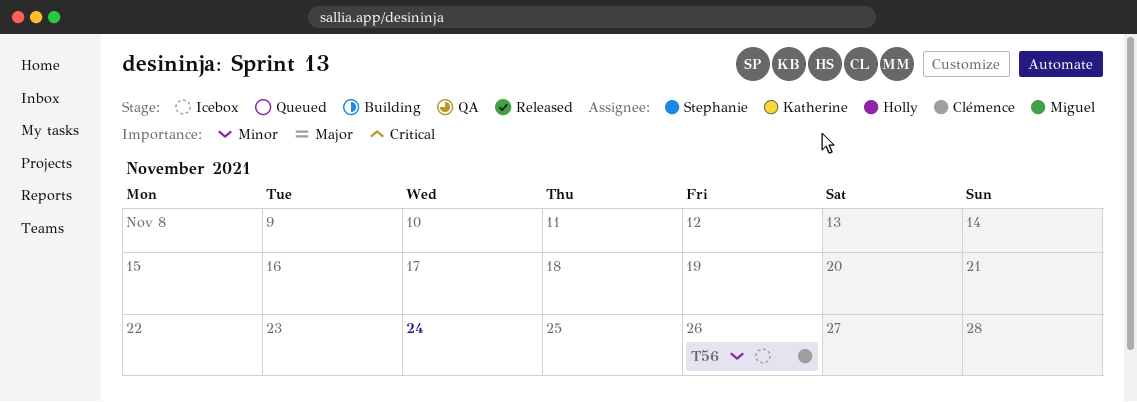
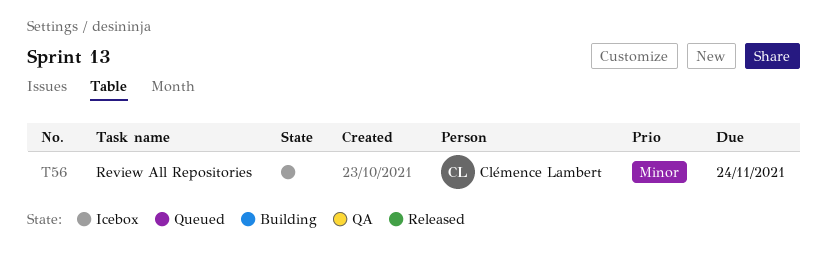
T56, due: Nov 26 -> Nov 24

